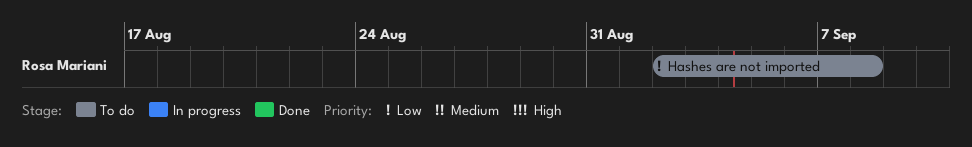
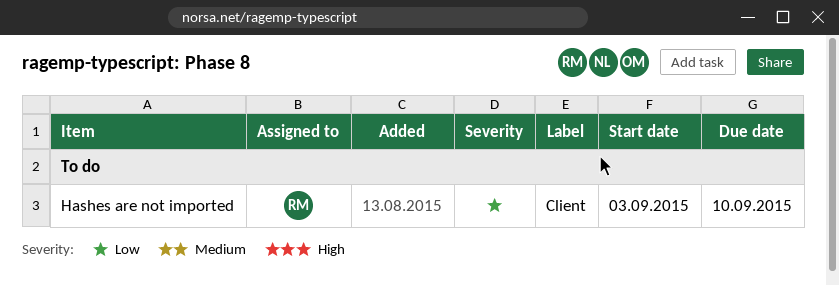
Hashes are not imported, start: Sep 2 -> Sep 3
Hashes are not imported, due: Sep 8 -> Sep 10

